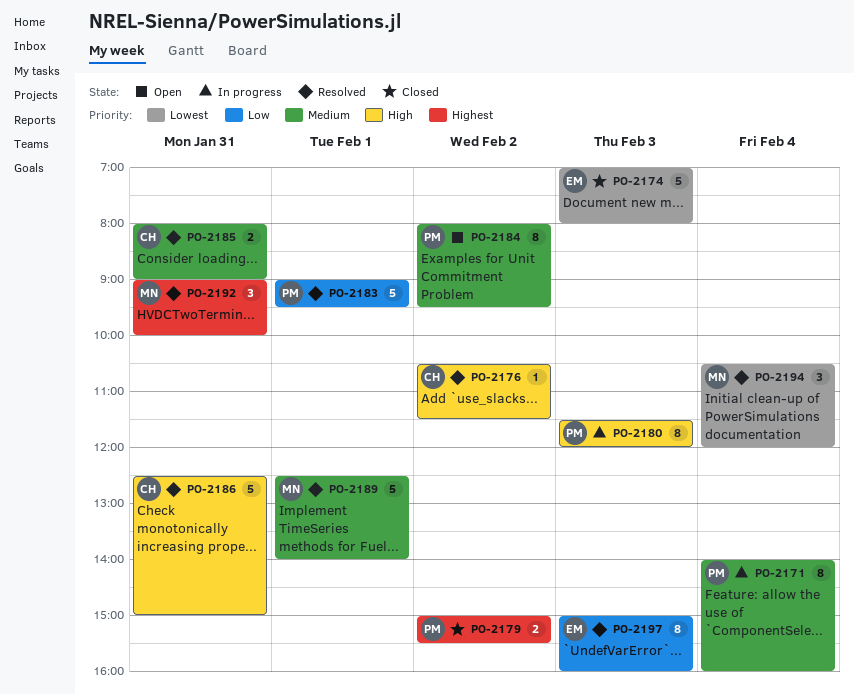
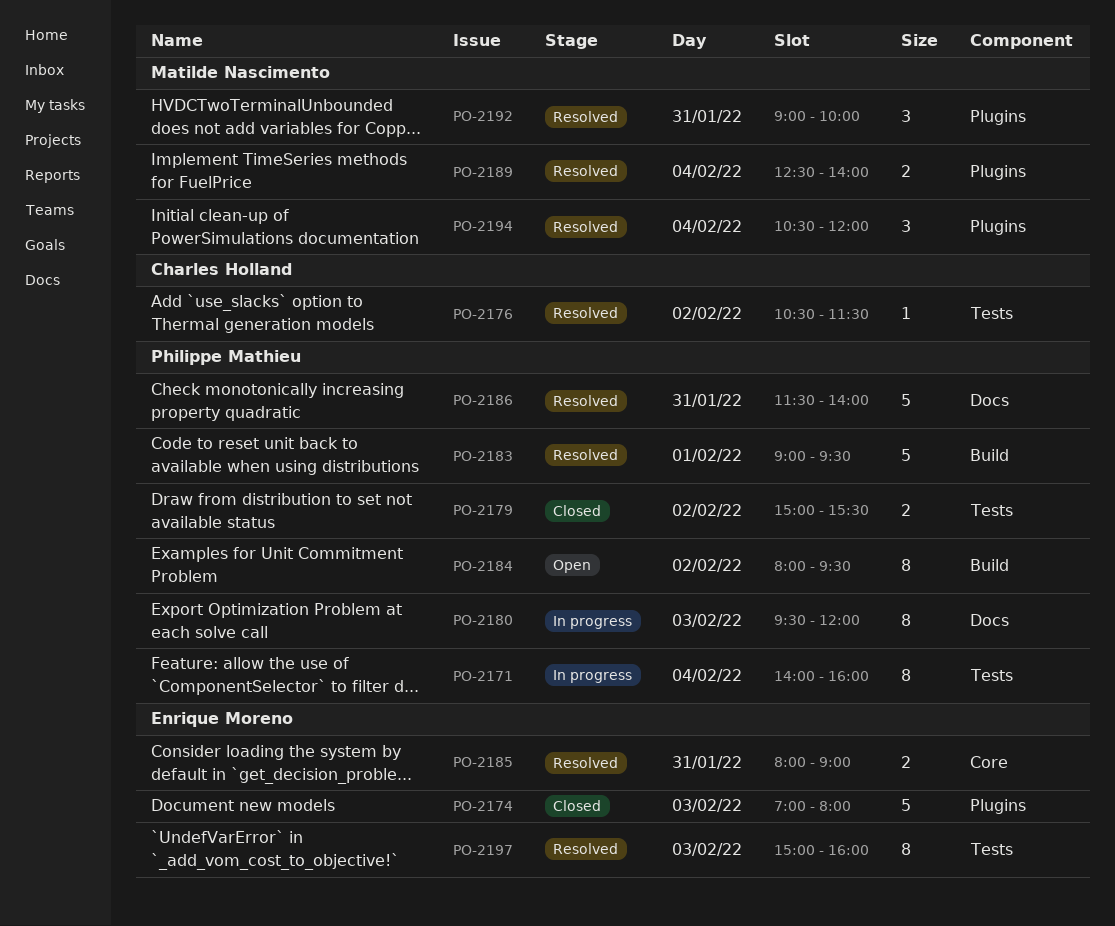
PO-2180, begins: 11:30 -> 09:30
PO-2185, owner: Charles Holland -> Enrique Moreno
PO-2186, owner: Charles Holland -> Philippe Mathieu
PO-2186, begins: 12:30 -> 11:30
PO-2186, ends: 15:00 -> 14:00
PO-2189, estimate: 5 -> 2
PO-2189, day: Feb 1 -> Feb 4

